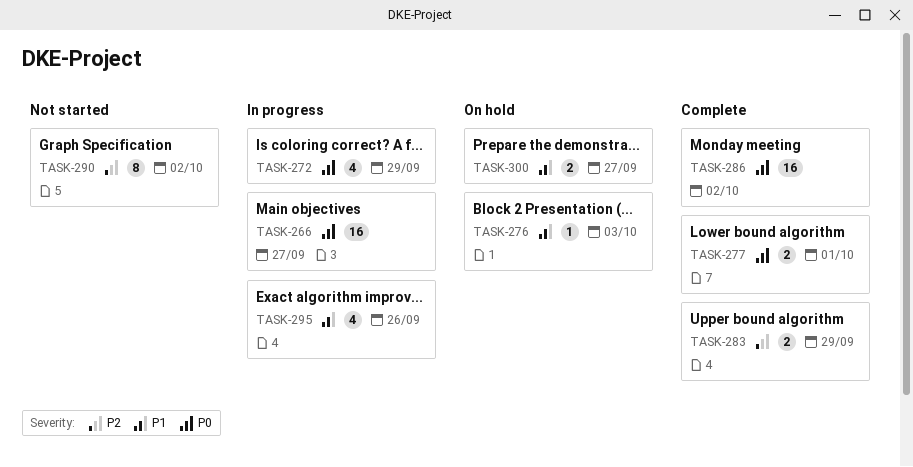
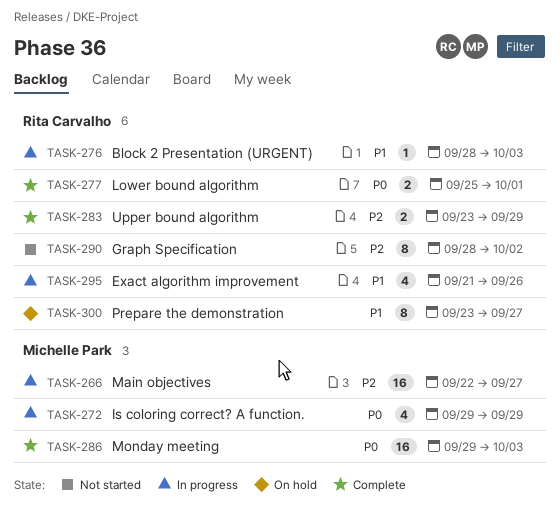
TASK-266, priority: P0 -> P2
TASK-276, status: On hold -> In progress
TASK-286, due: Oct 2 -> Oct 3
TASK-300, estimate: 2 -> 8

